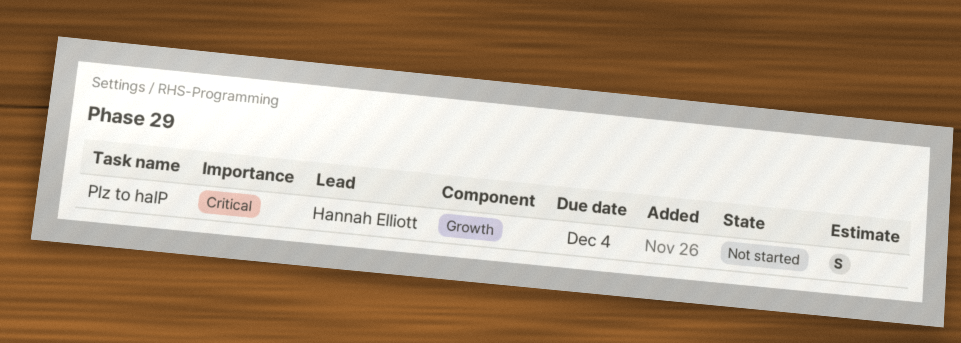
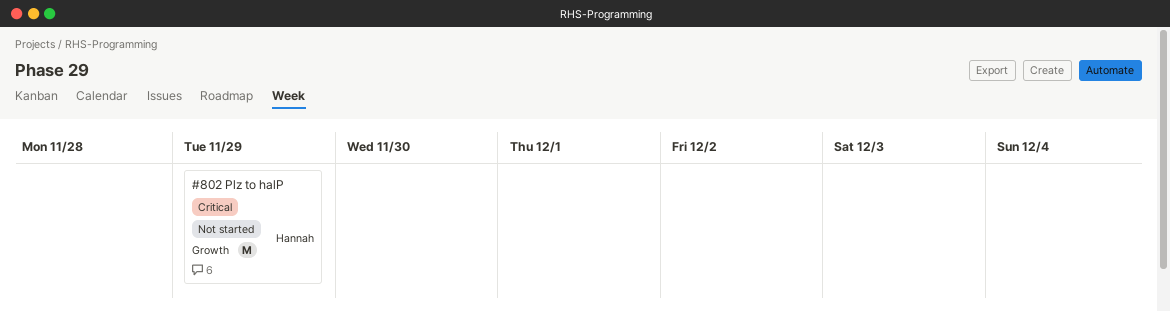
Plz to halP, estimate: S -> M
Plz to halP, due: Dec 4 -> Nov 29

